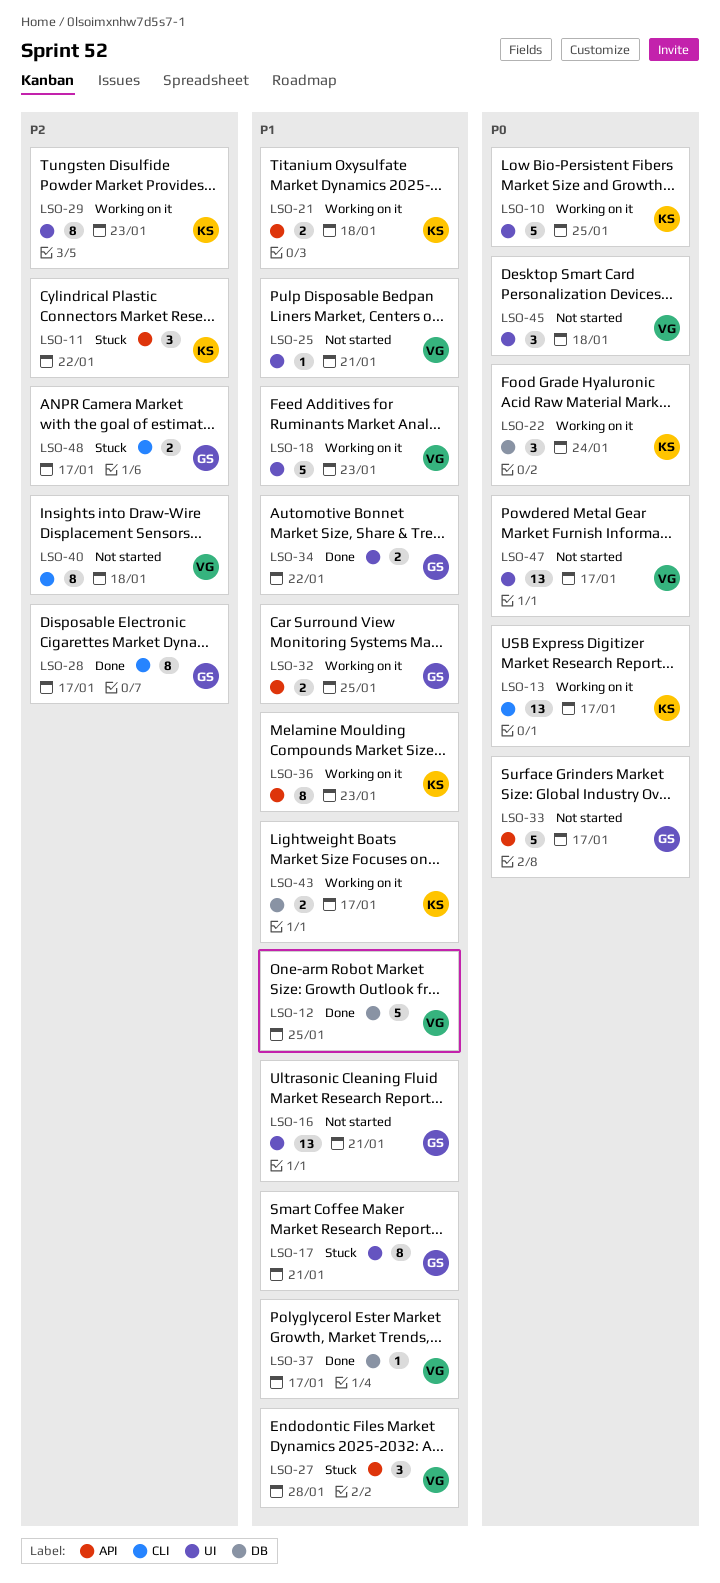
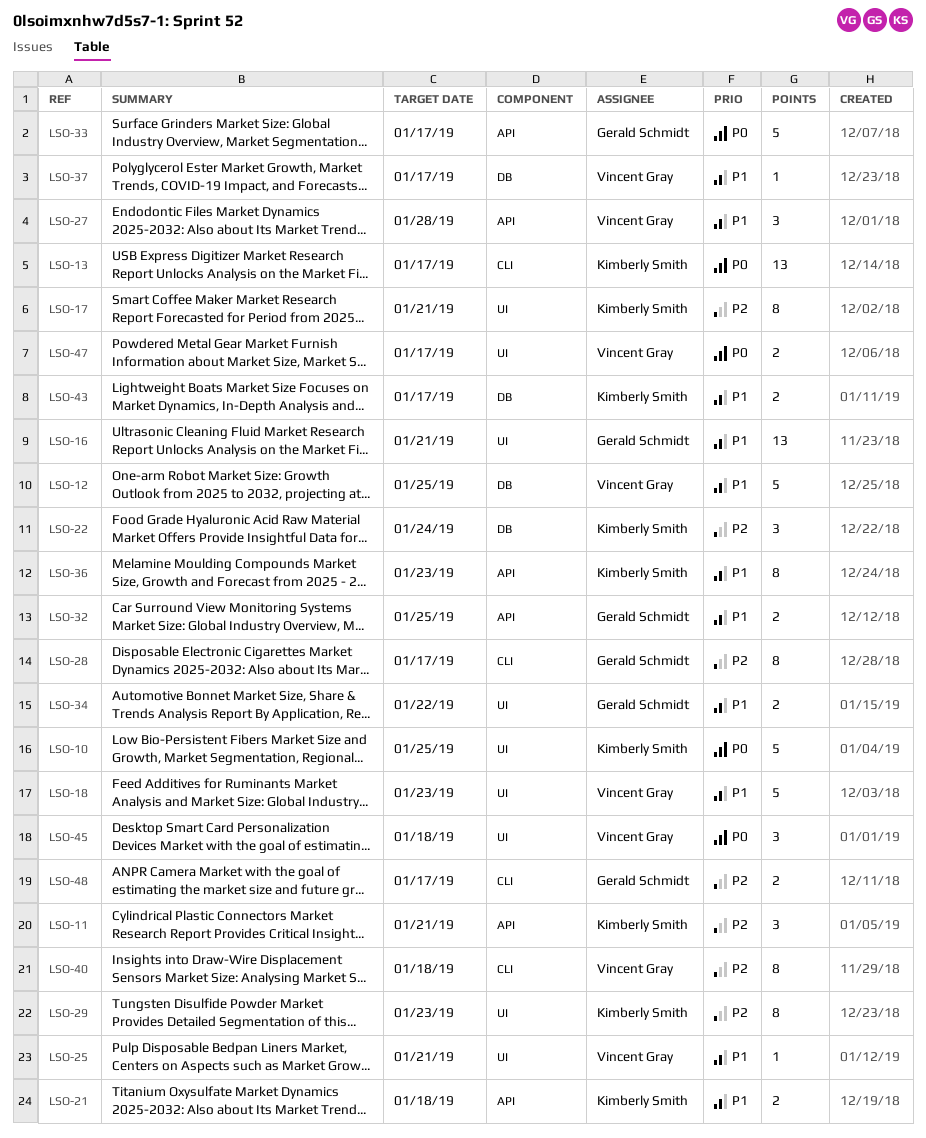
LSO-11, due: Jan 22 -> Jan 21
LSO-17, owner: Gerald Schmidt -> Kimberly Smith
LSO-17, priority: P1 -> P2
LSO-22, priority: P0 -> P2
LSO-47, estimate: 13 -> 2

